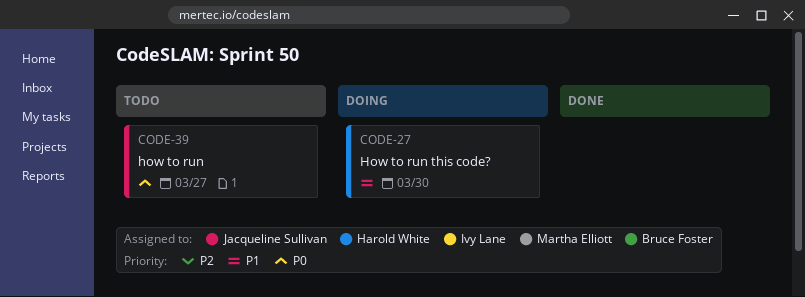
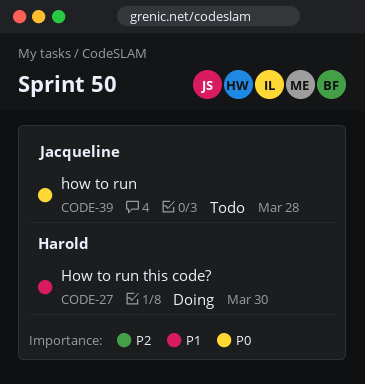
CODE-39, due: Mar 27 -> Mar 28

